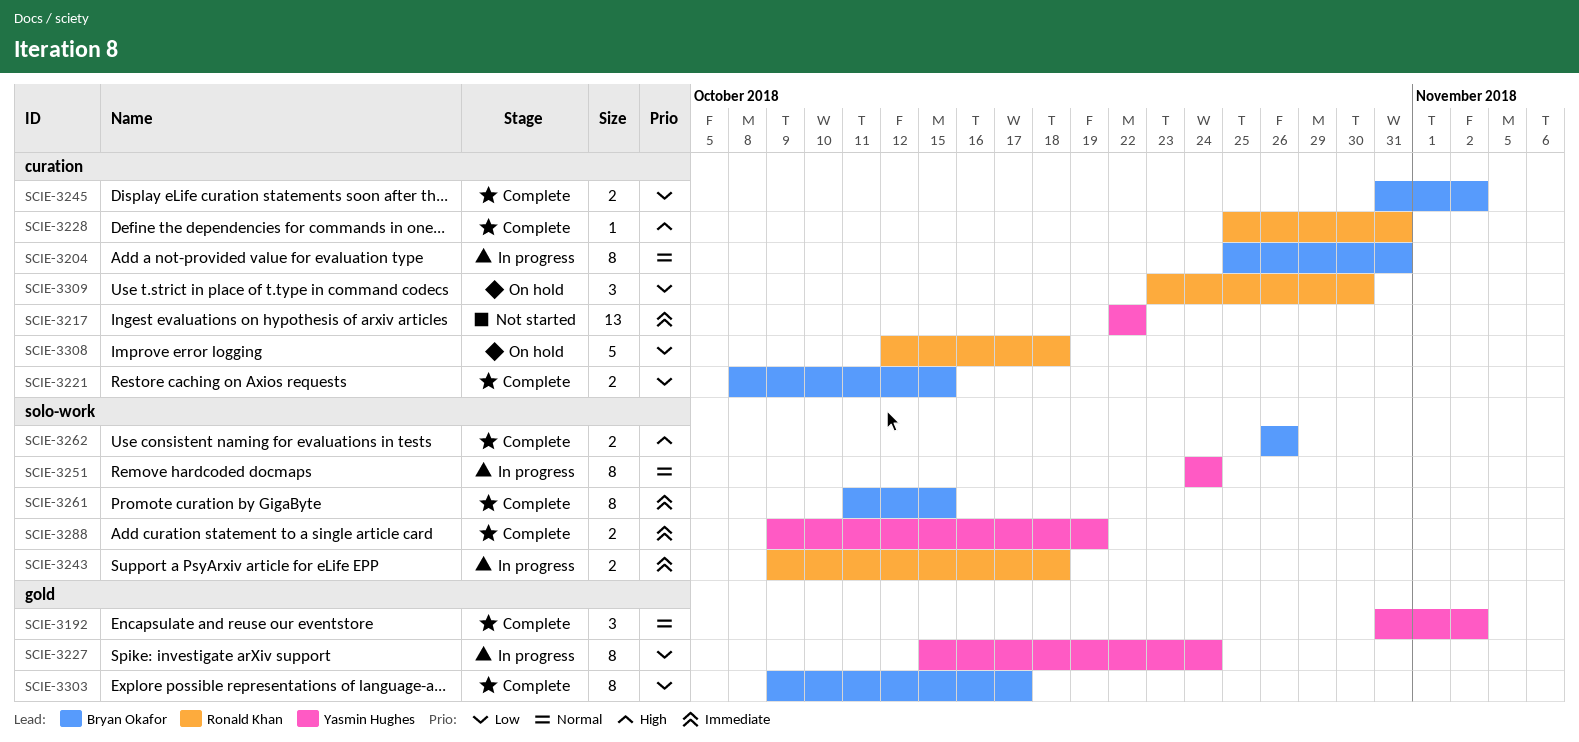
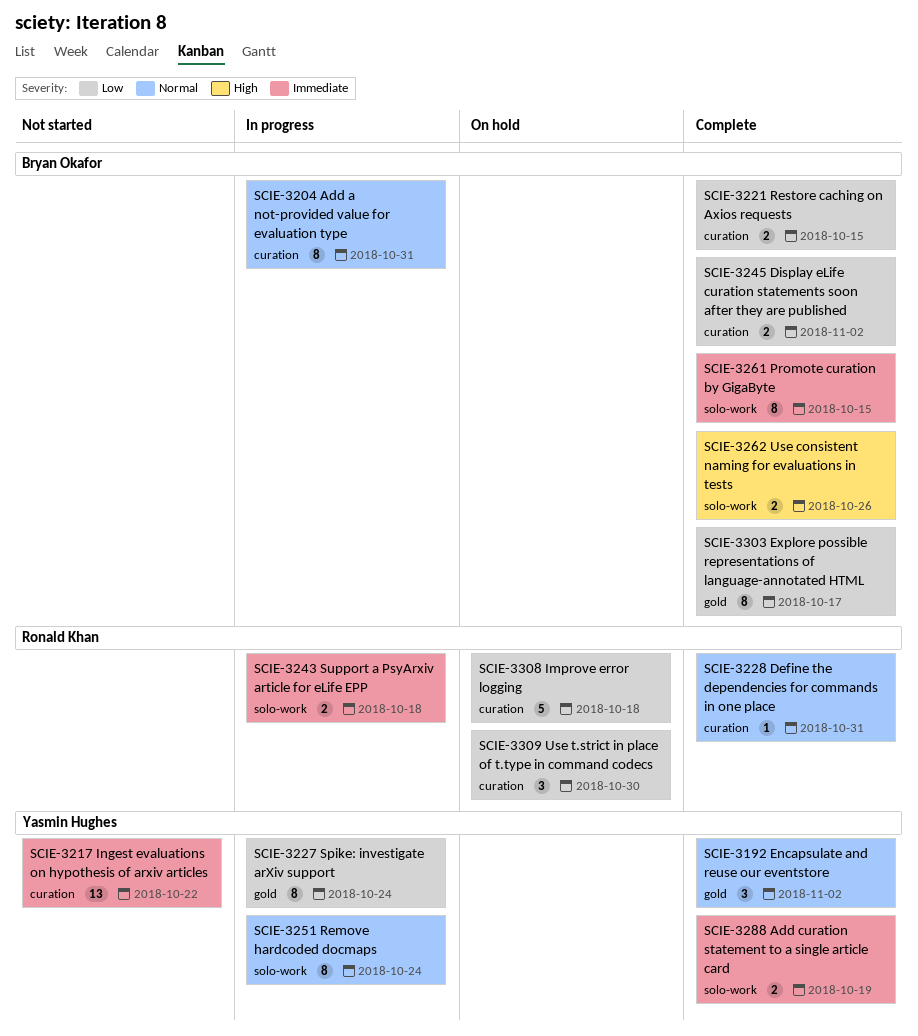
SCIE-3228, priority: High -> Normal

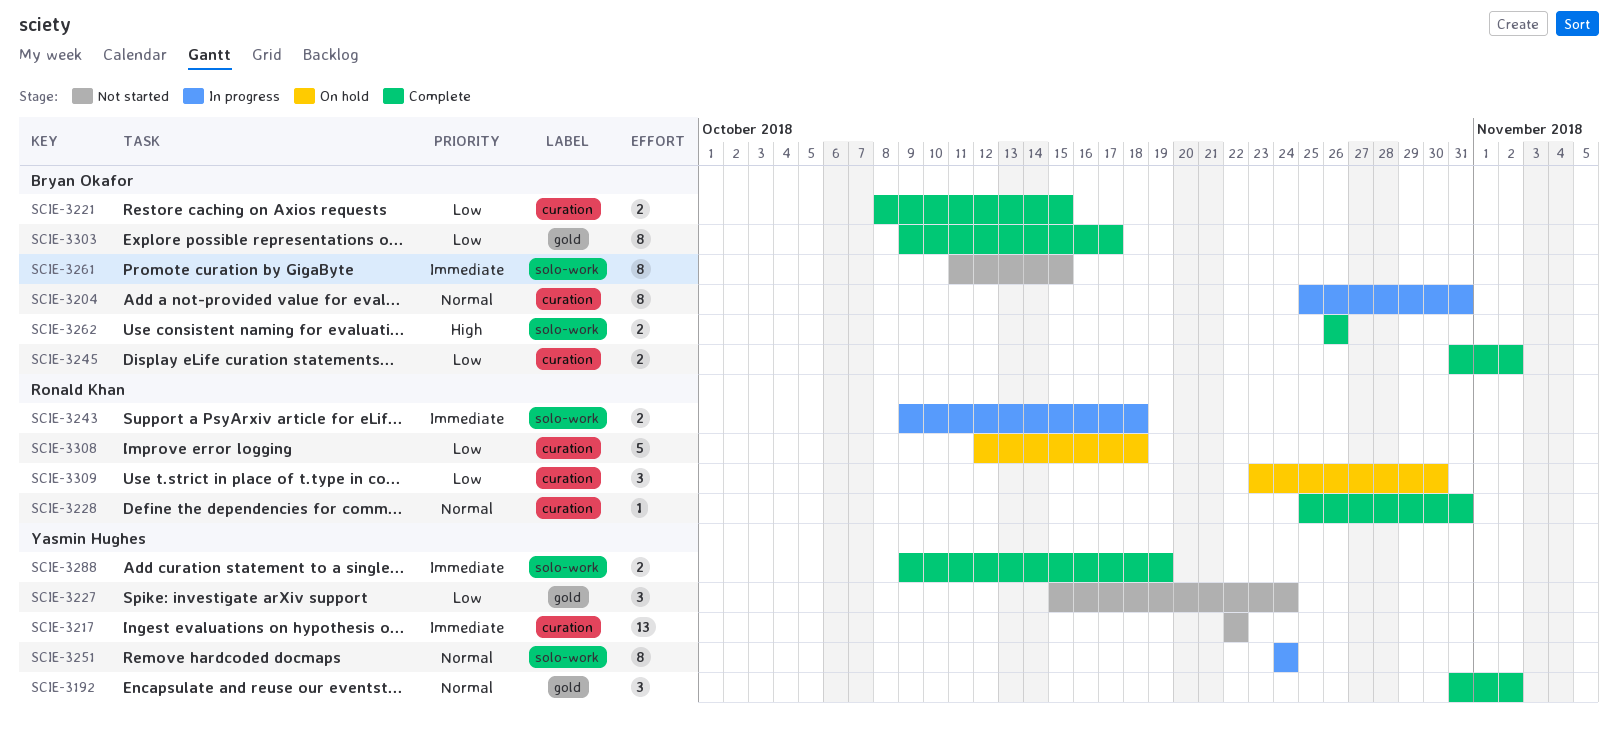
SCIE-3227, status: In progress -> Not started
SCIE-3227, estimate: 8 -> 3
SCIE-3261, status: Complete -> Not started

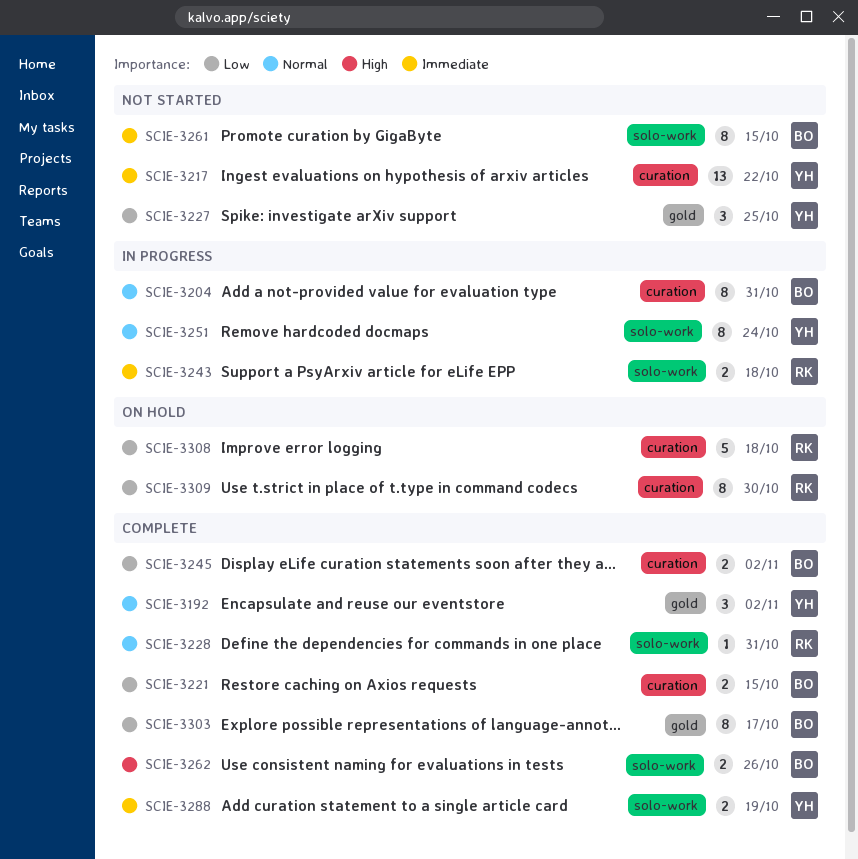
SCIE-3227, due: Oct 24 -> Oct 25
SCIE-3228, label: curation -> solo-work
SCIE-3309, estimate: 3 -> 8

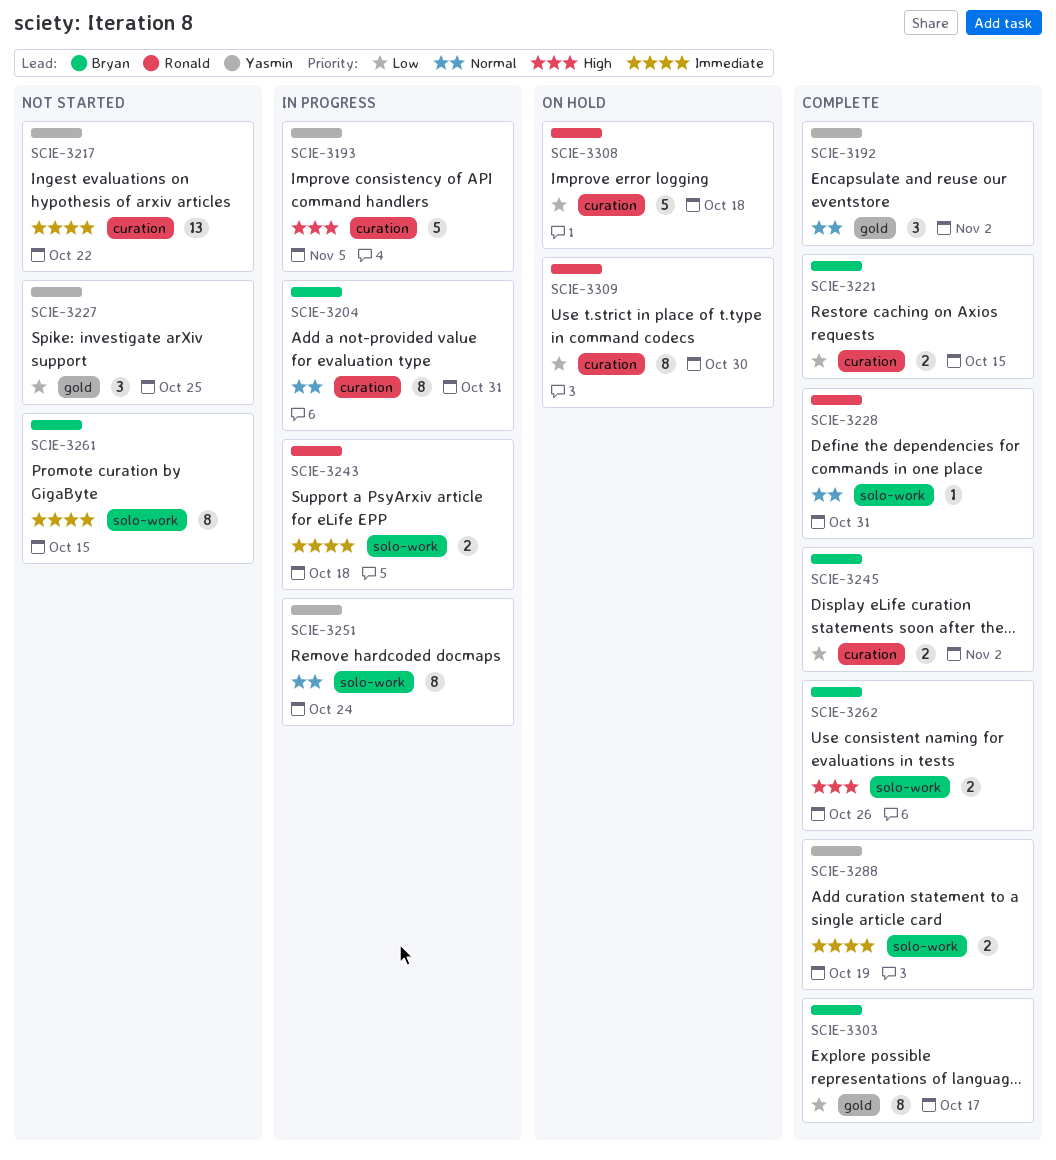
SCIE-3193: none -> present

